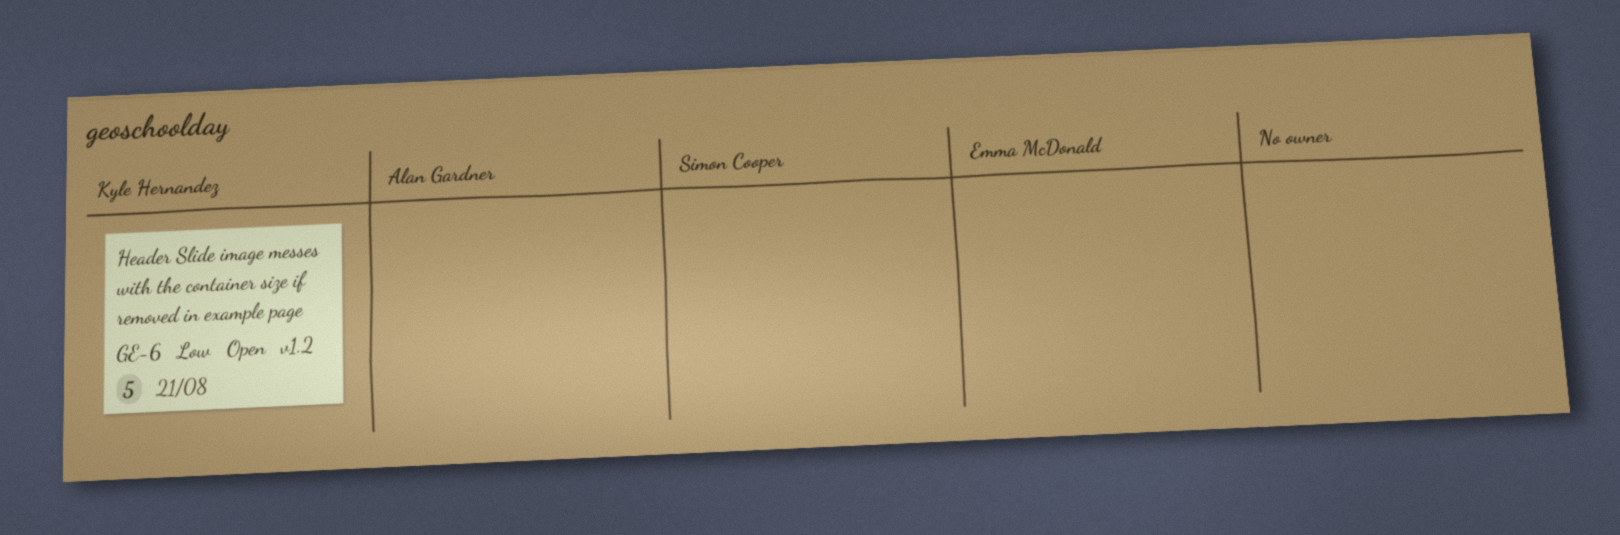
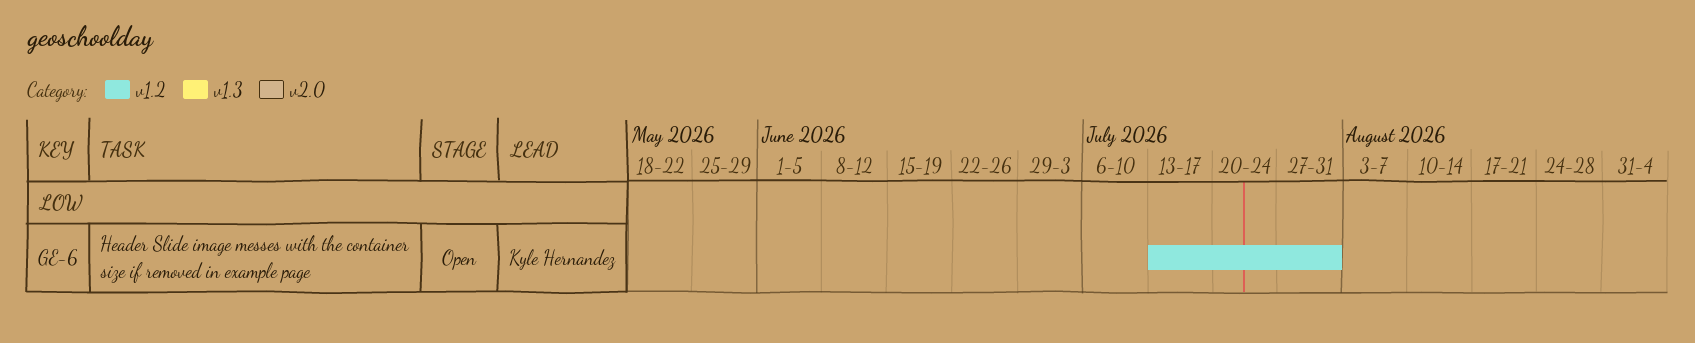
GE-6, due: Aug 21 -> Jul 31

